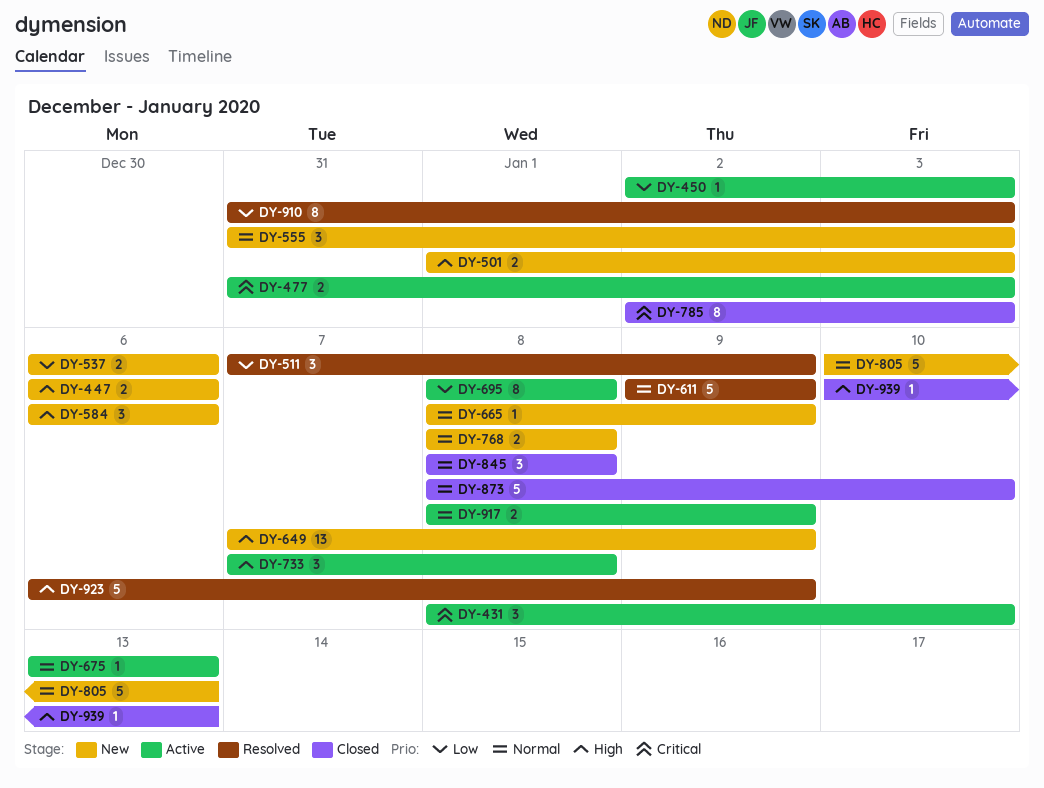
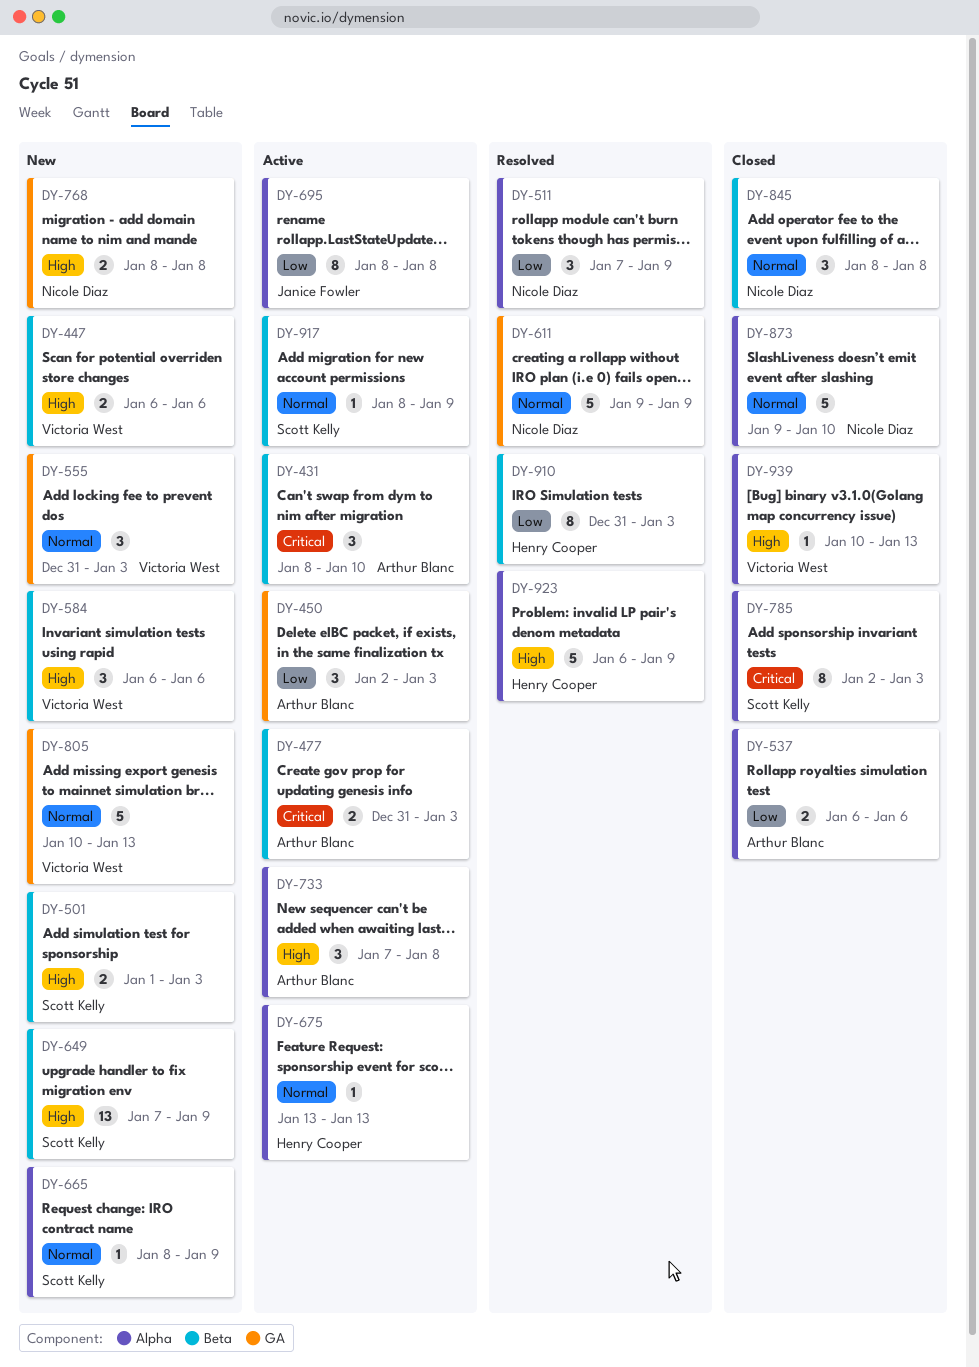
DY-450, estimate: 1 -> 3
DY-537, status: New -> Closed
DY-768, priority: Normal -> High
DY-873, start: Jan 8 -> Jan 9
DY-917, estimate: 2 -> 1

